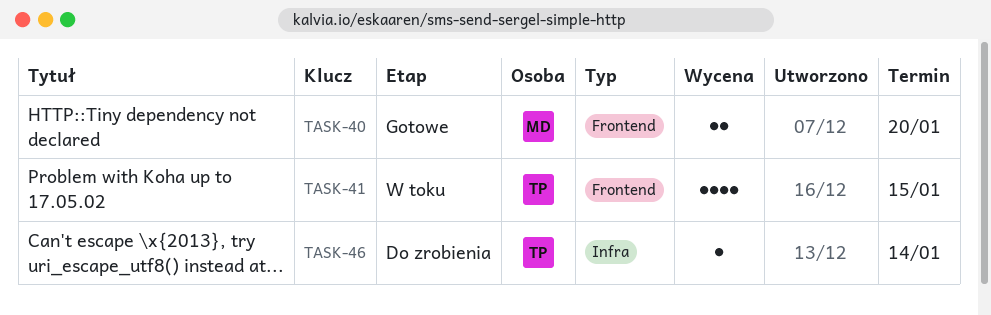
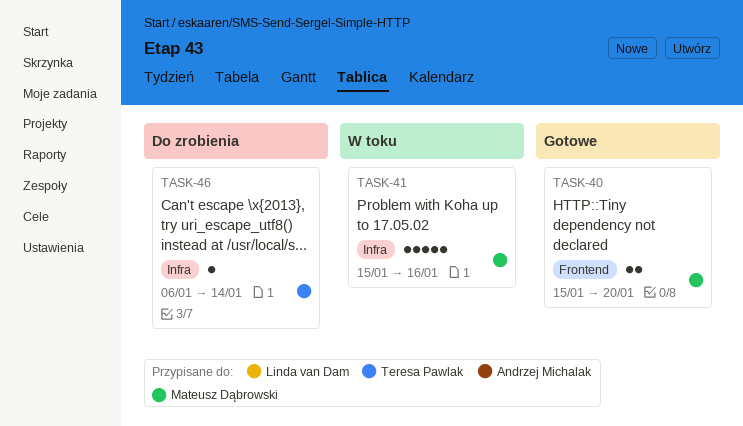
TASK-41, owner: Teresa Pawlak -> Mateusz Dąbrowski
TASK-41, label: Frontend -> Infra
TASK-41, estimate: 4 -> 5
TASK-41, due: Jan 15 -> Jan 16

